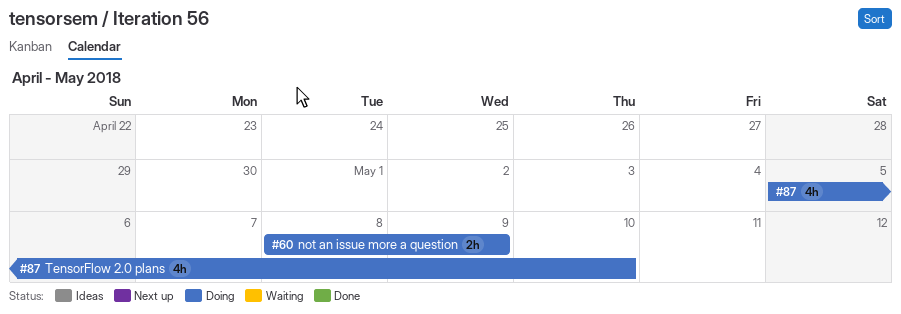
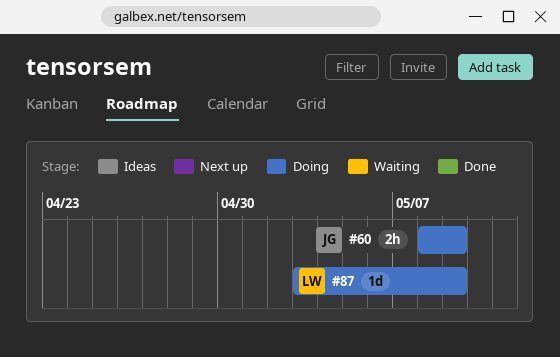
#87, estimate: 4h -> 1d
#87, start: May 5 -> May 3
#87, due: May 10 -> May 9

